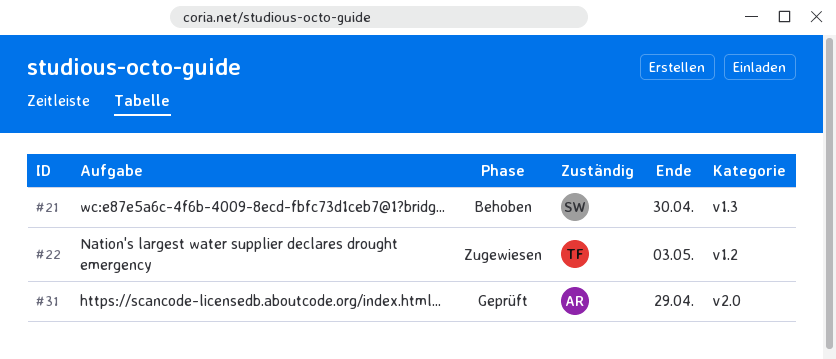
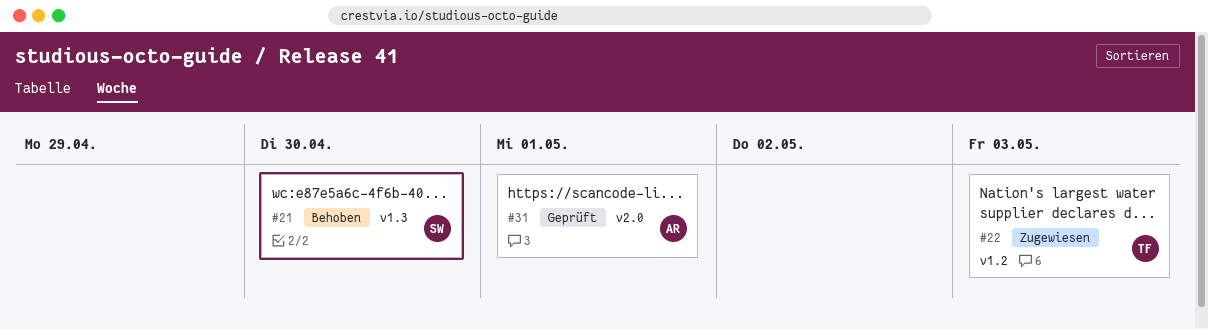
#31, due: Apr 29 -> May 1

